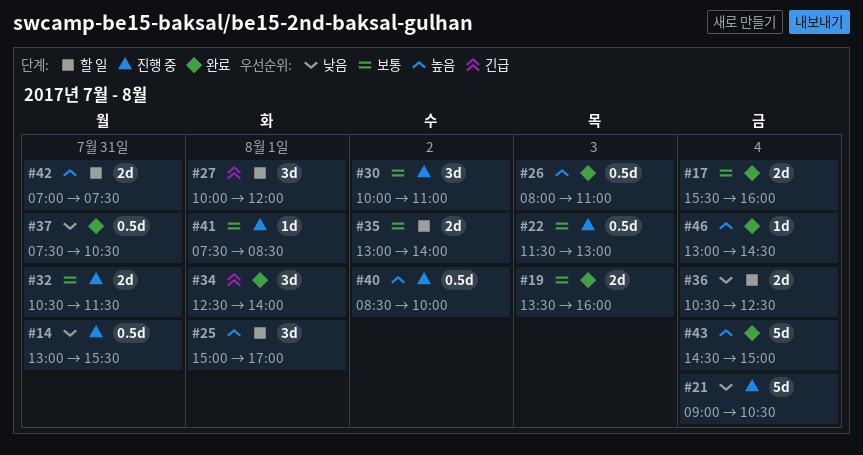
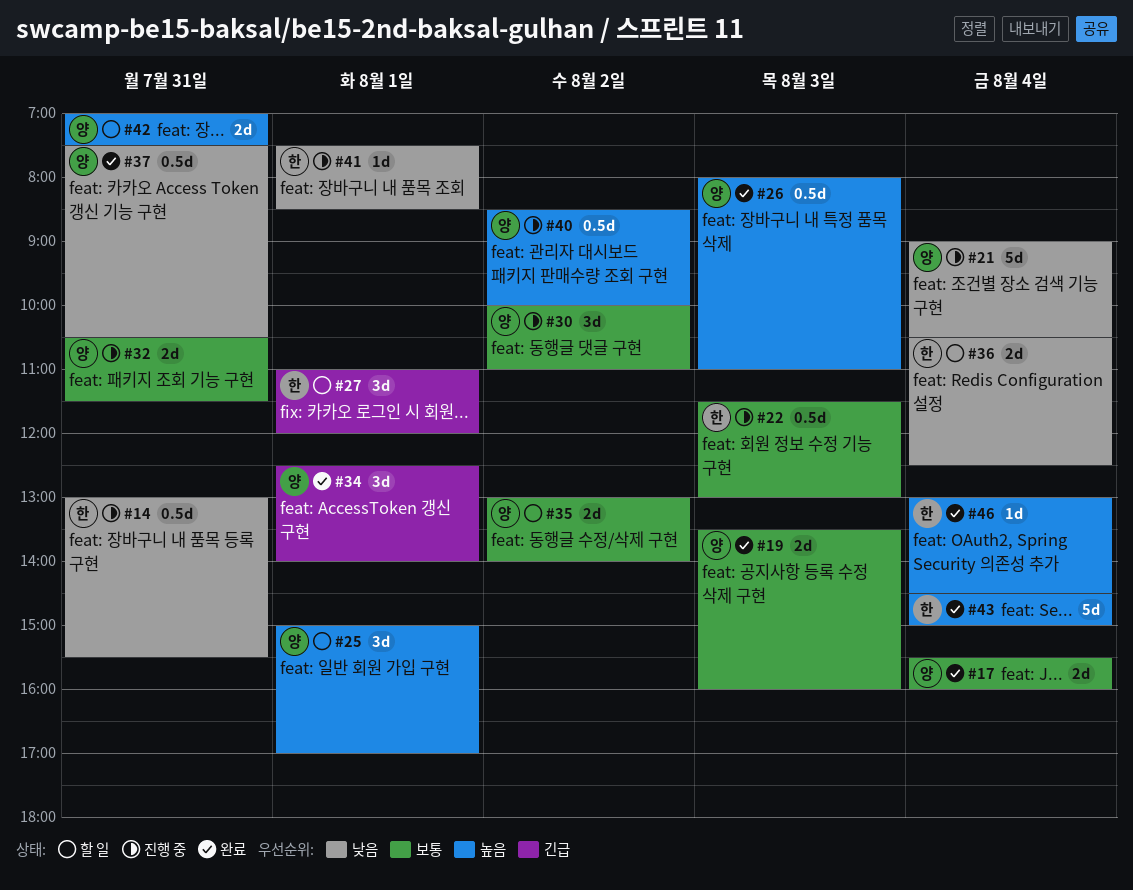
#27, begins: 10:00 -> 11:00
#41, priority: 보통 -> 낮음

